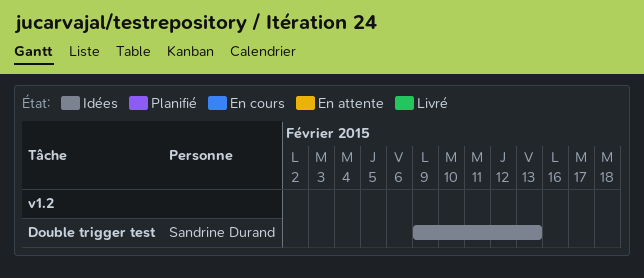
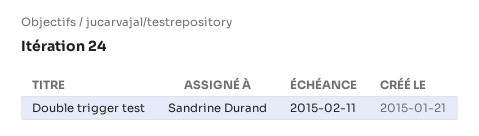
Double trigger test, due: Feb 13 -> Feb 11

